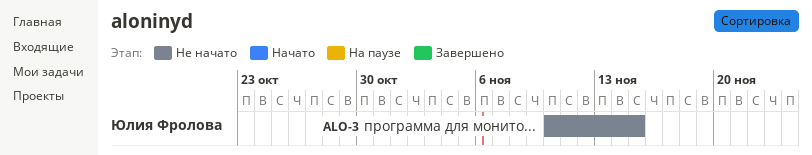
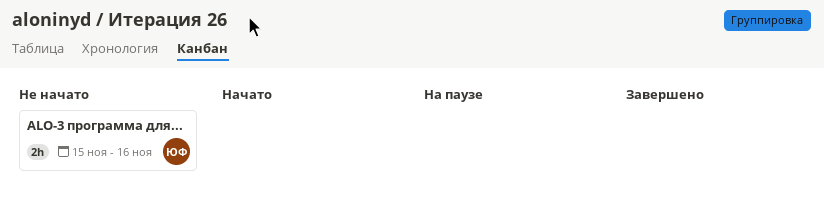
ALO-3, start: Nov 10 -> Nov 15
ALO-3, due: Nov 15 -> Nov 16

